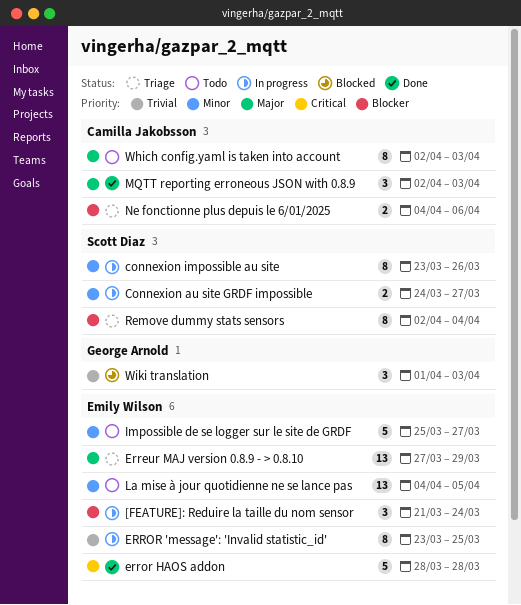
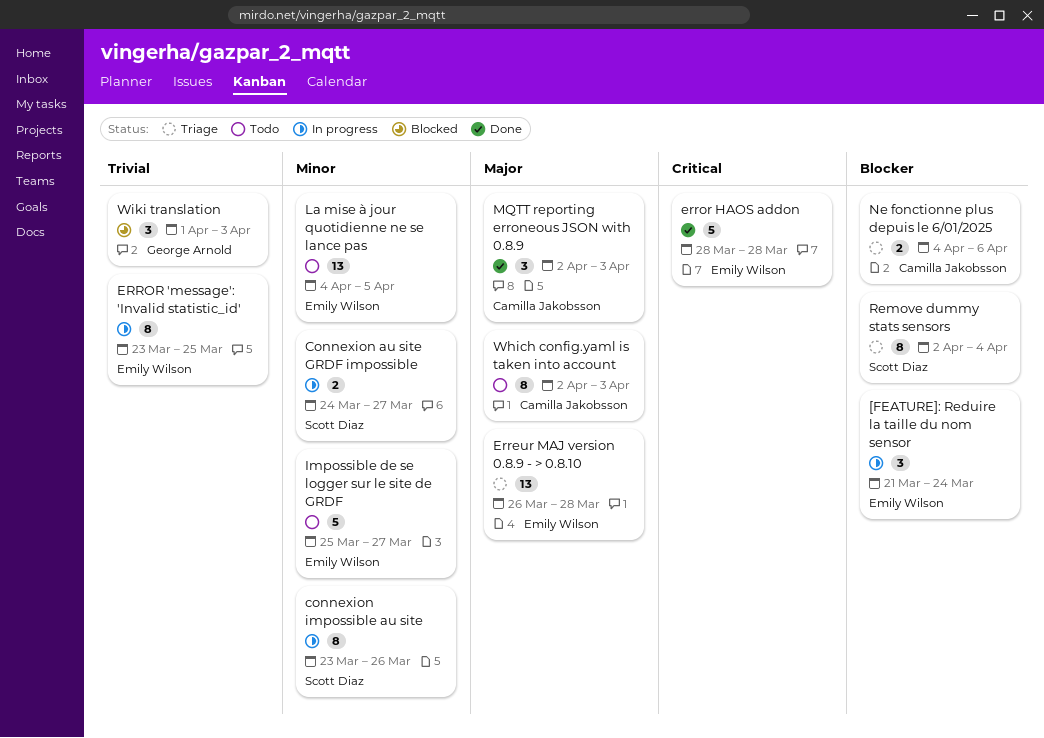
Erreur MAJ version 0.8.9 - > 0.8.10, start: Mar 27 -> Mar 26
Erreur MAJ version 0.8.9 - > 0.8.10, due: Mar 29 -> Mar 28

